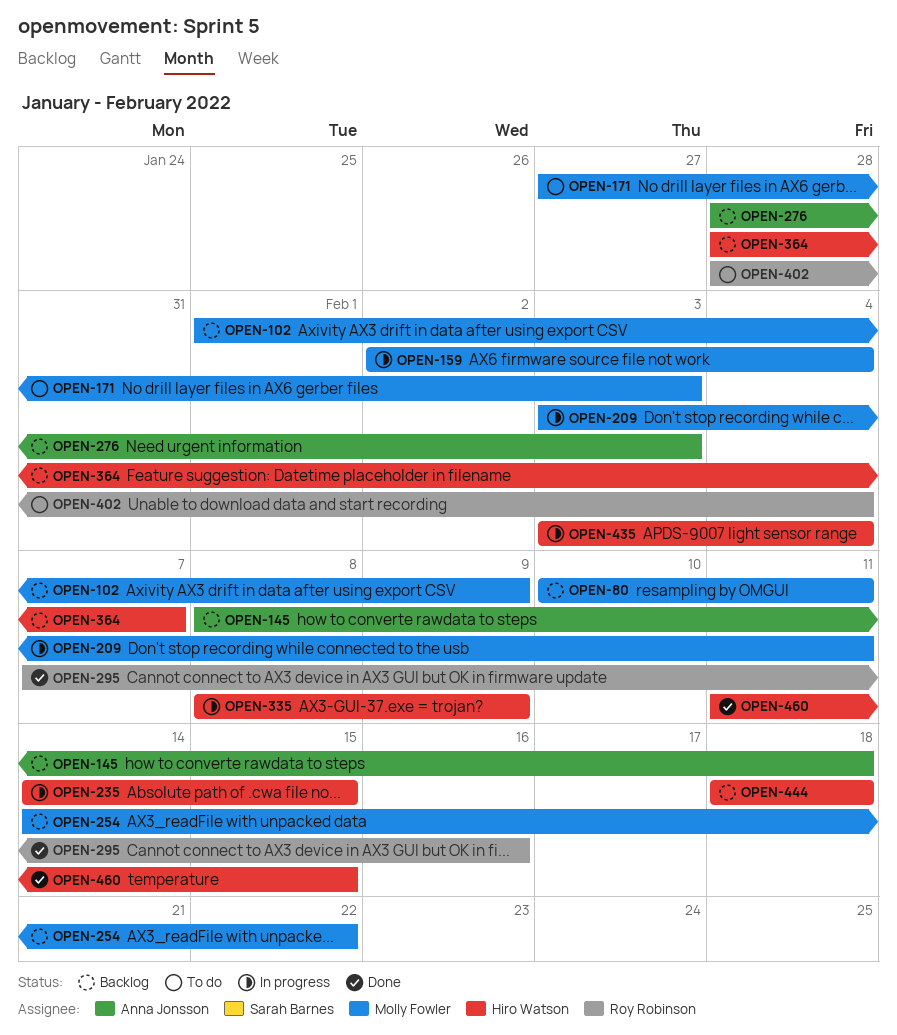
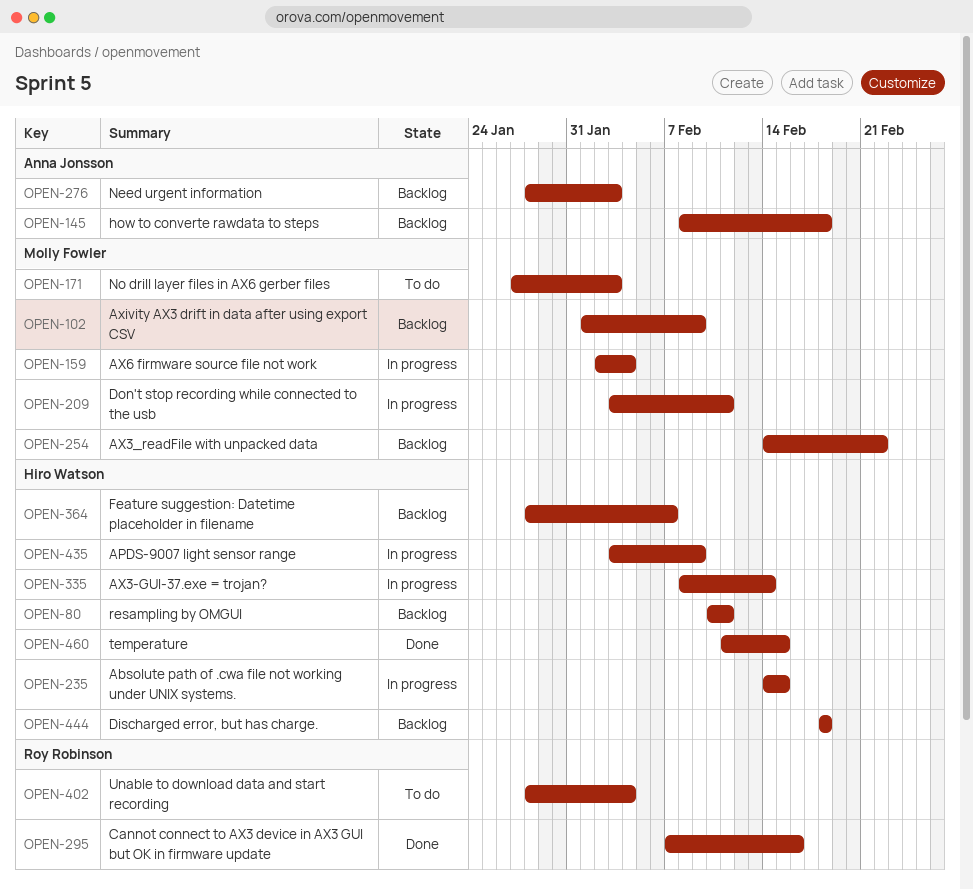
OPEN-80, owner: Molly Fowler -> Hiro Watson
OPEN-335, due: Feb 9 -> Feb 14
OPEN-435, due: Feb 4 -> Feb 9

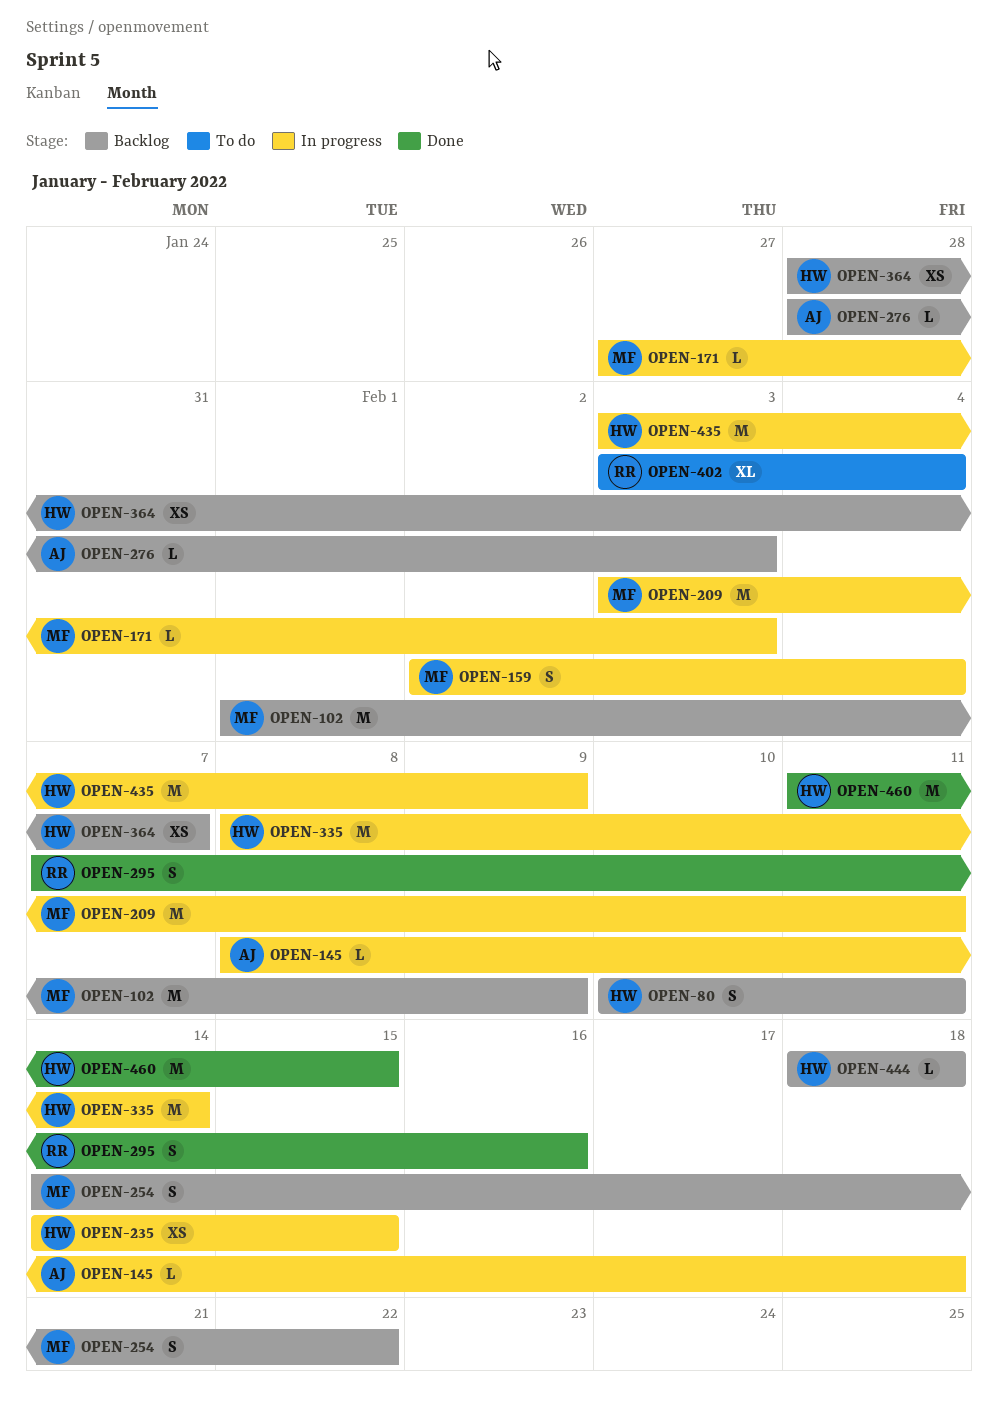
OPEN-145, status: Backlog -> In progress
OPEN-171, status: To do -> In progress
OPEN-402, start: Jan 28 -> Feb 3

